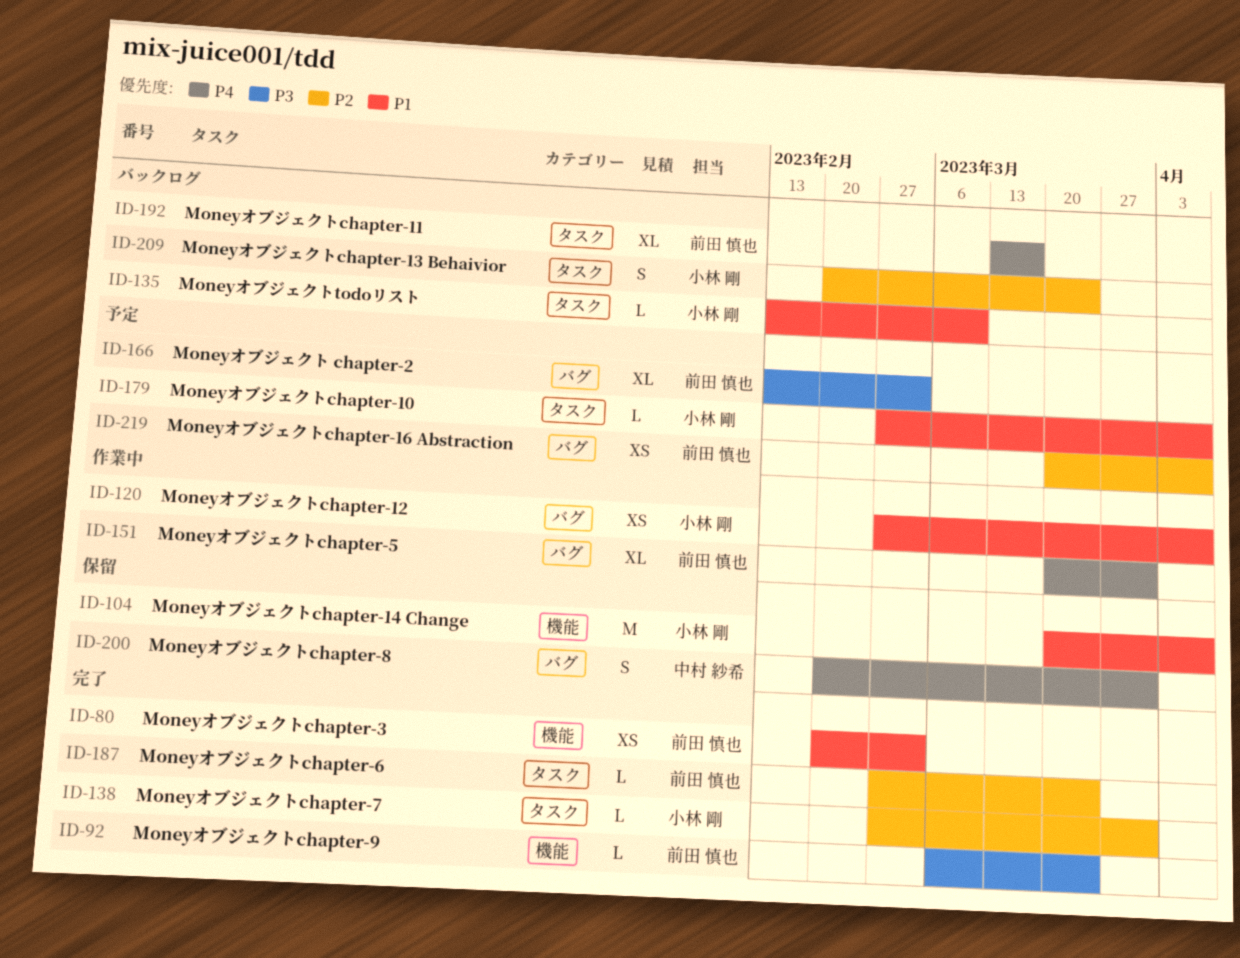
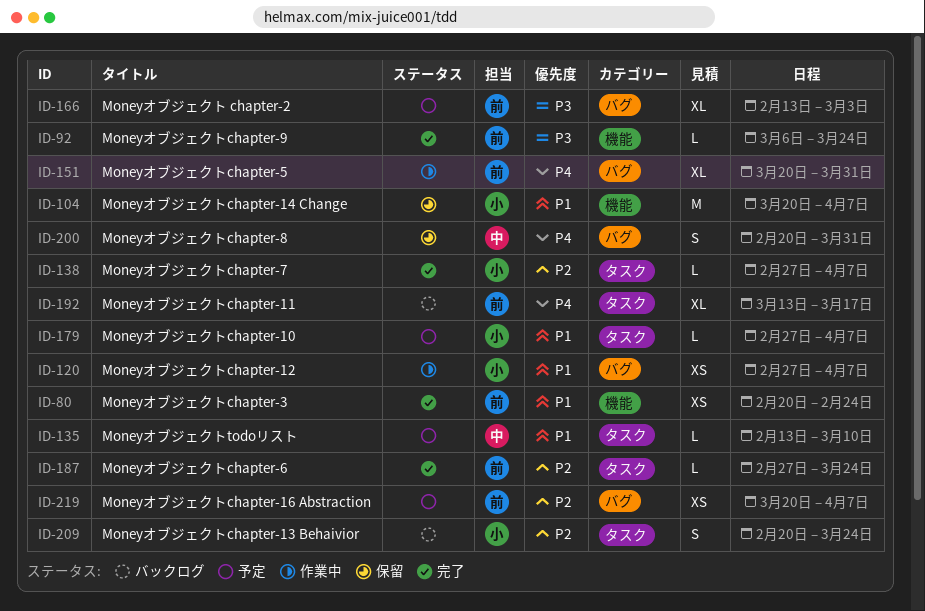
ID-80, due: Mar 3 -> Feb 24
ID-135, status: バックログ -> 予定
ID-135, owner: 小林 剛 -> 中村 紗希
ID-138, due: Mar 31 -> Apr 7

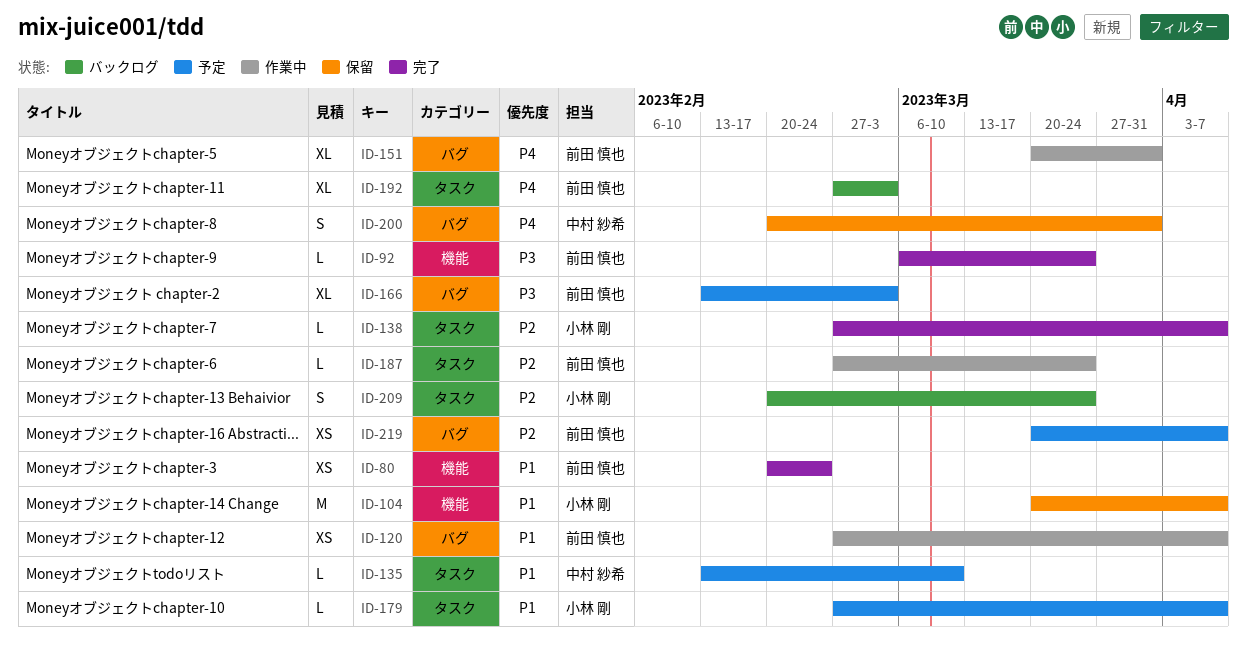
ID-120, owner: 小林 剛 -> 前田 慎也
ID-187, status: 完了 -> 作業中
ID-192, start: Mar 13 -> Feb 27
ID-192, due: Mar 17 -> Mar 3

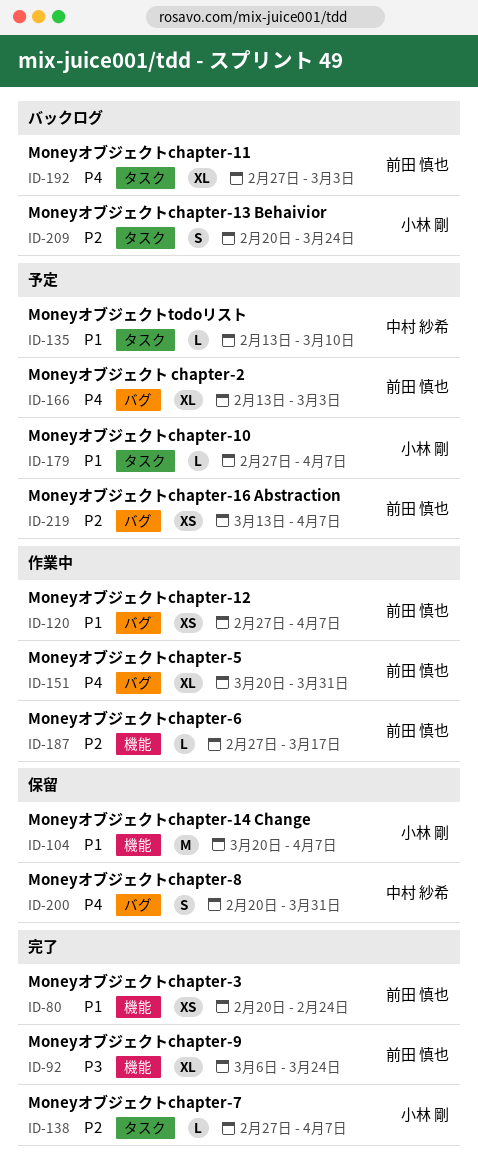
ID-92, estimate: L -> XL
ID-166, priority: P3 -> P4
ID-187, label: タスク -> 機能
ID-187, due: Mar 24 -> Mar 17
ID-219, start: Mar 20 -> Mar 13

